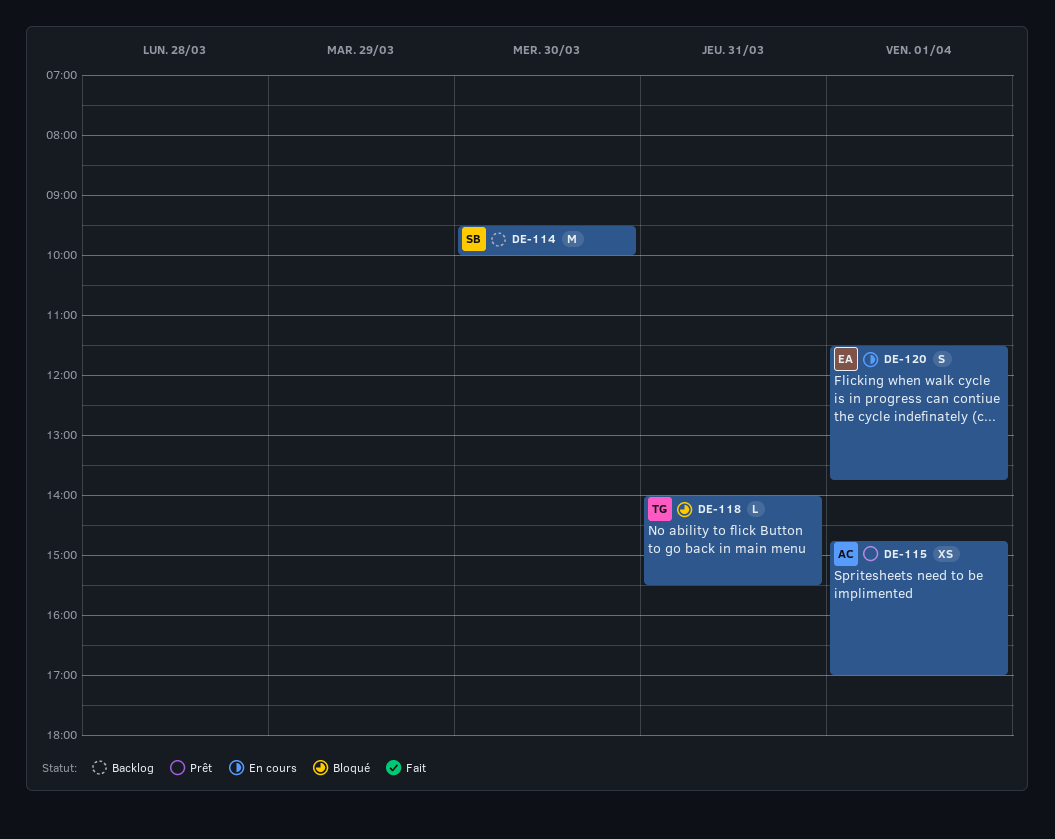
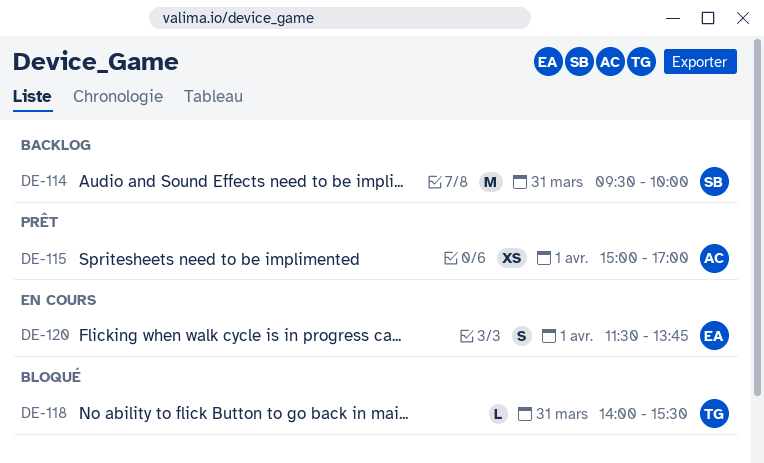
DE-114, day: Mar 30 -> Mar 31
DE-115, begins: 14:45 -> 15:00

